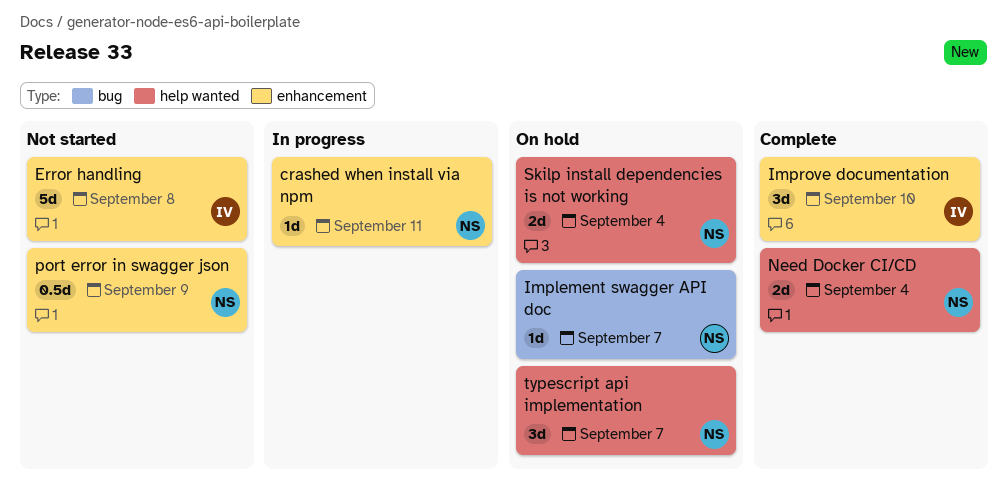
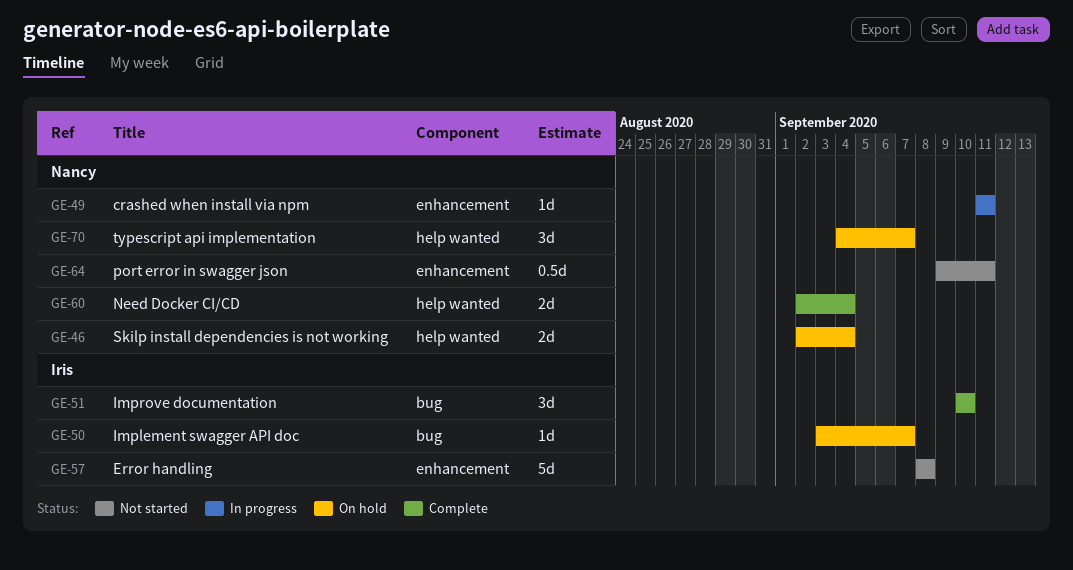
Implement swagger API doc, owner: Nancy -> Iris
Improve documentation, label: enhancement -> bug
port error in swagger json, due: Sep 9 -> Sep 11

